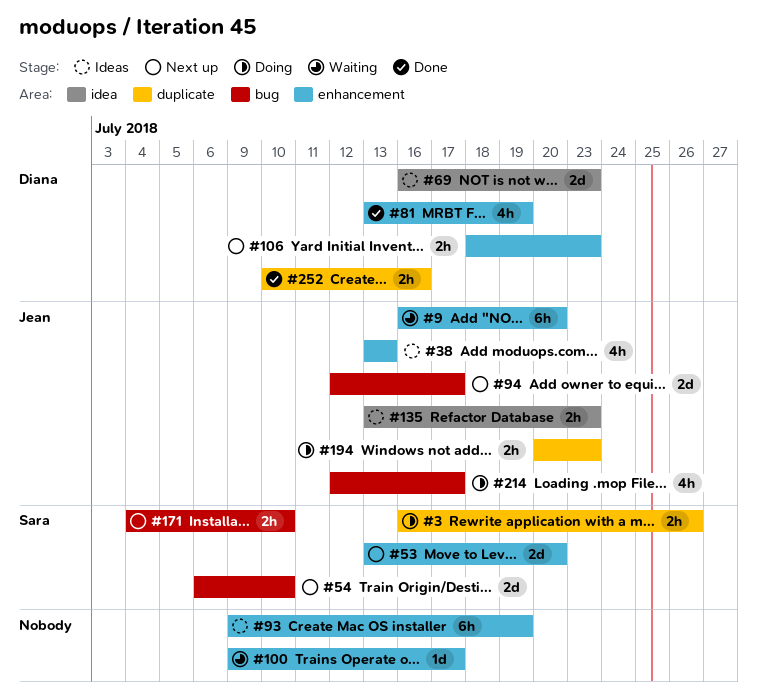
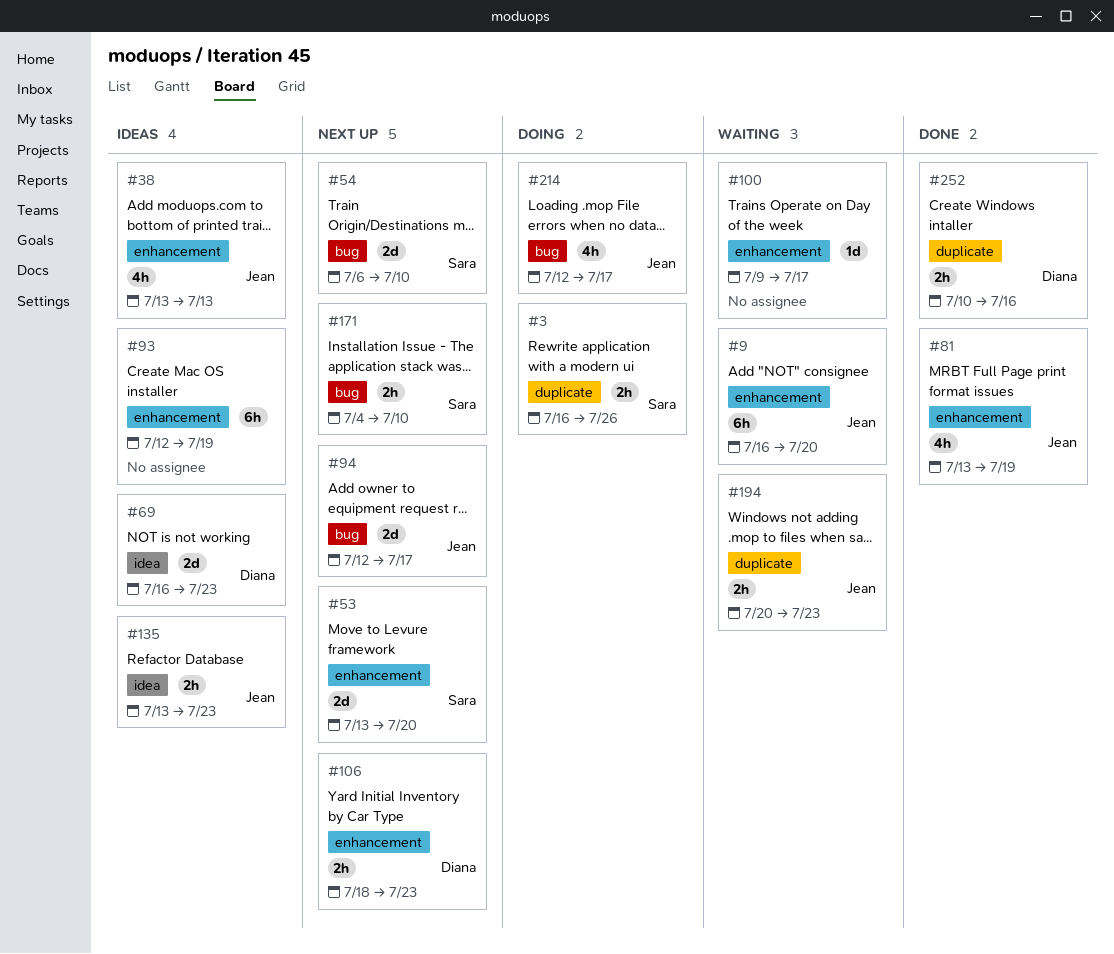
#81, owner: Diana -> Jean
#93, start: Jul 9 -> Jul 12
#194, status: Doing -> Waiting

